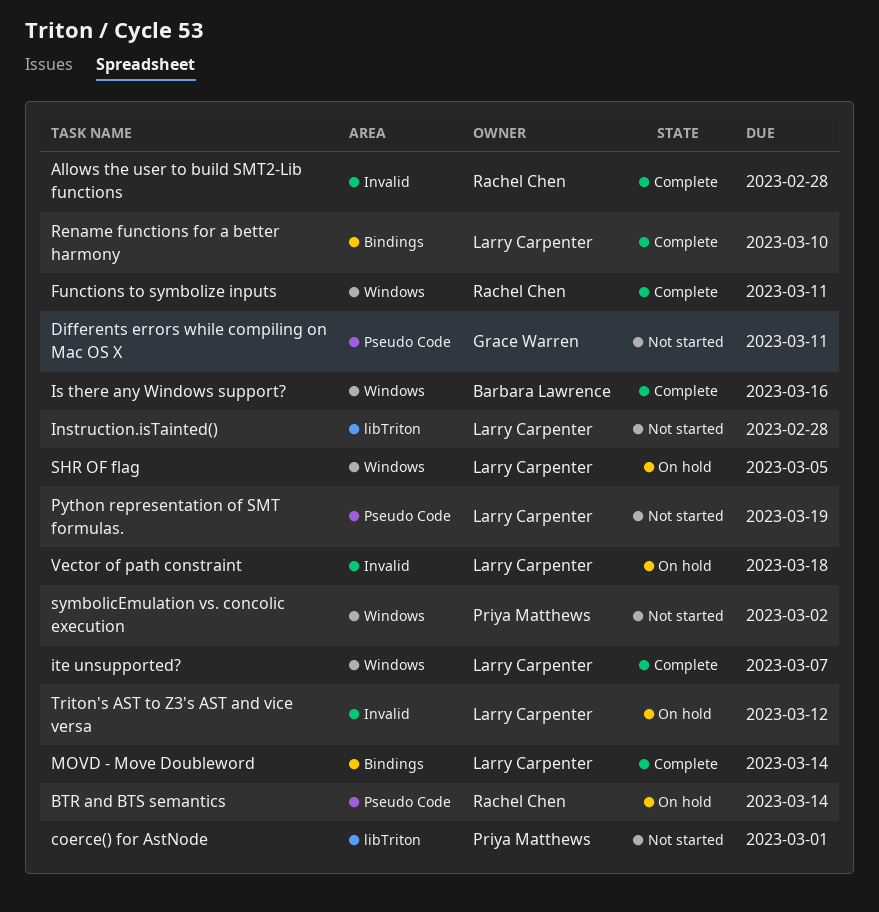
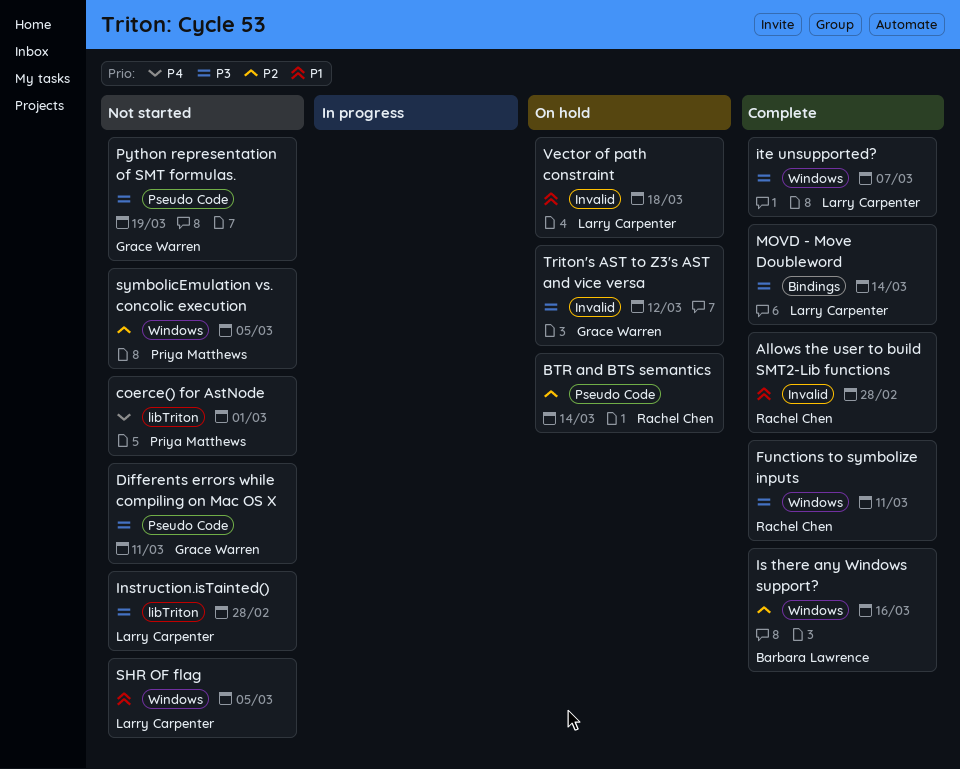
Python representation of SMT formulas., owner: Larry Carpenter -> Grace Warren
Rename functions for a better harmony: present -> none
SHR OF flag, status: On hold -> Not started
symbolicEmulation vs. concolic execution, due: Mar 2 -> Mar 5
Triton's AST to Z3's AST and vice versa, owner: Larry Carpenter -> Grace Warren

